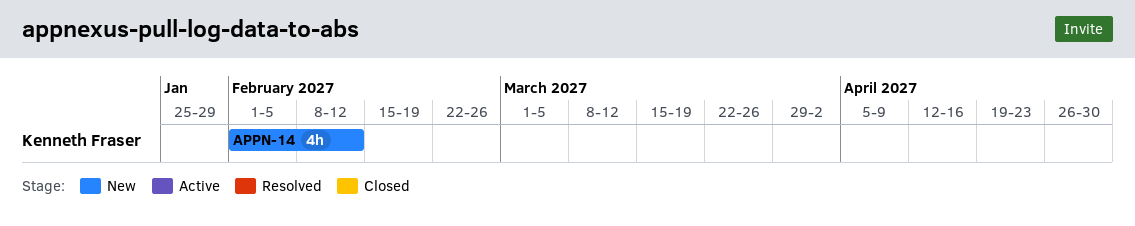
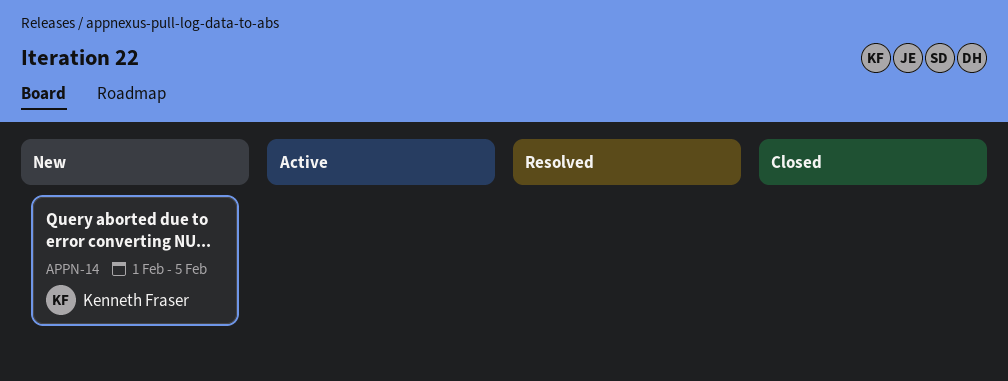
APPN-14, due: Feb 12 -> Feb 5

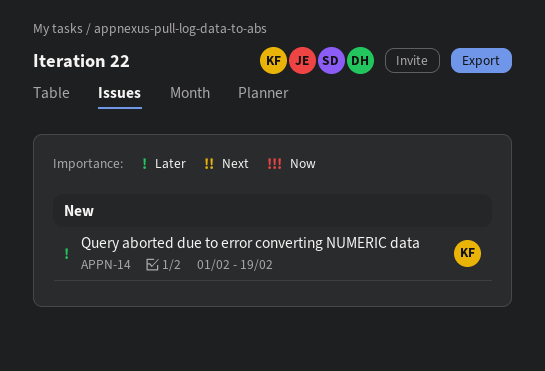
APPN-14, due: Feb 5 -> Feb 19

